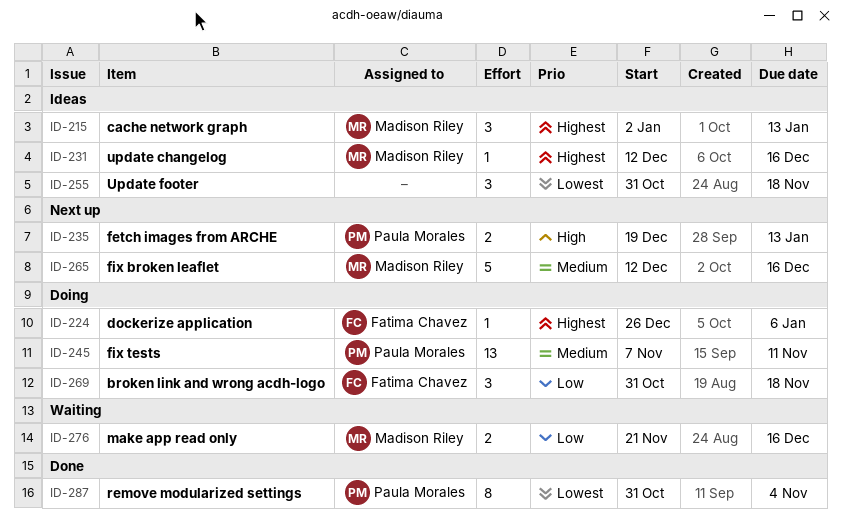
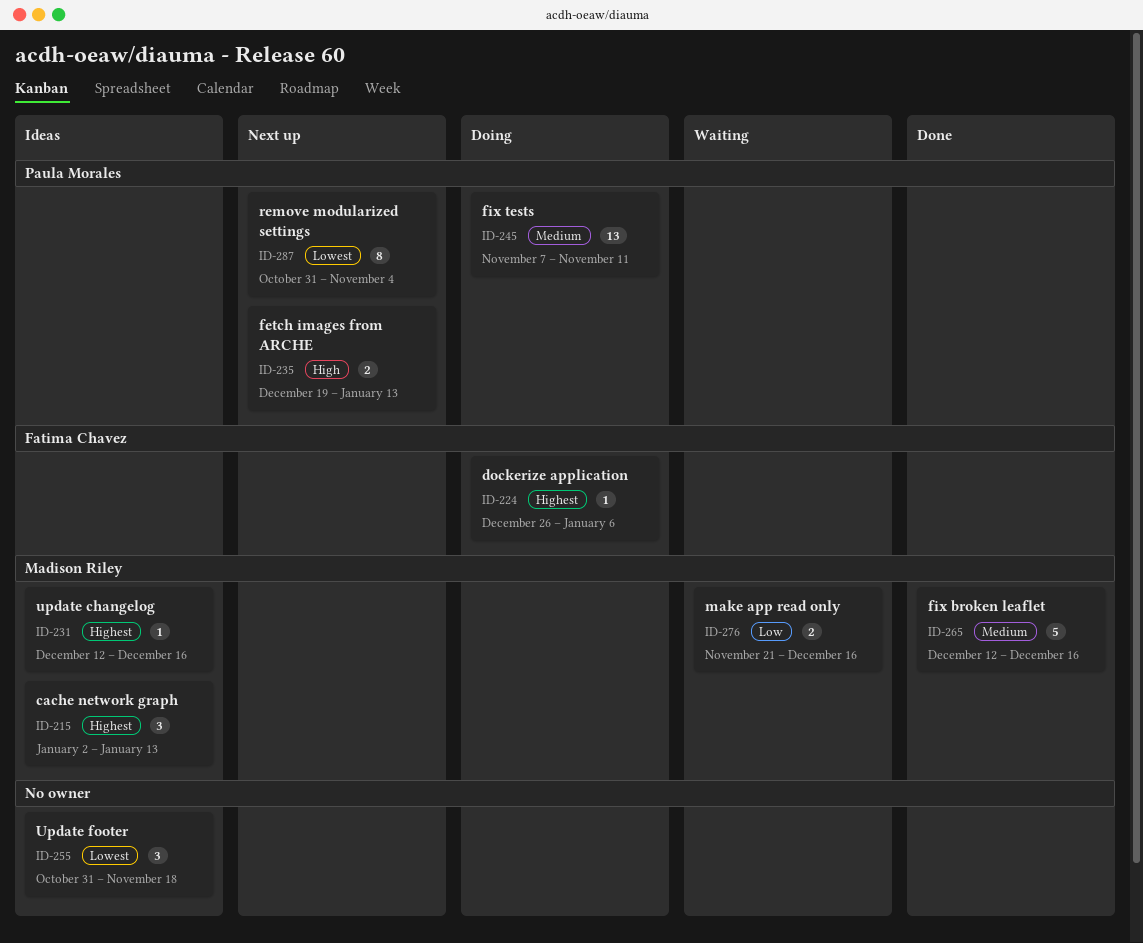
ID-265, status: Next up -> Done
ID-269: present -> none
ID-287, status: Done -> Next up

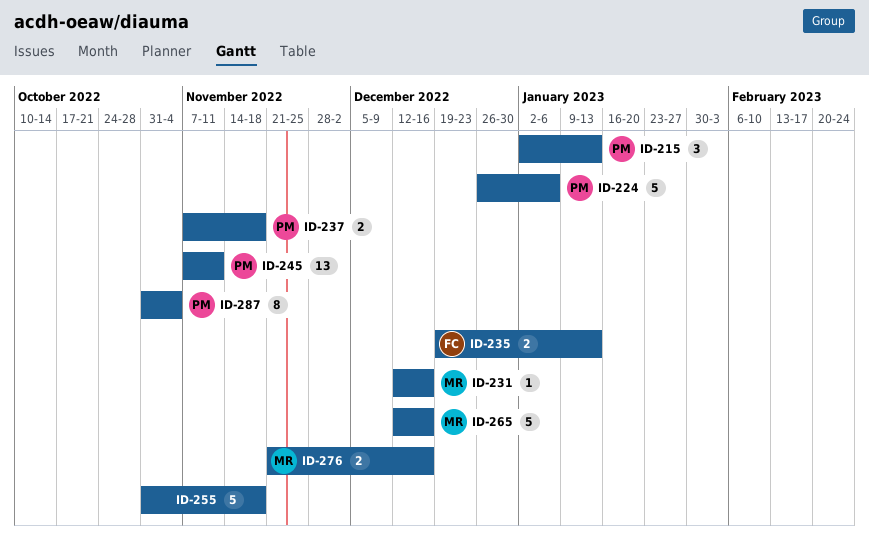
ID-215, owner: Madison Riley -> Paula Morales
ID-224, owner: Fatima Chavez -> Paula Morales
ID-224, estimate: 1 -> 5
ID-235, owner: Paula Morales -> Fatima Chavez
ID-237: none -> present
ID-255, estimate: 3 -> 5

